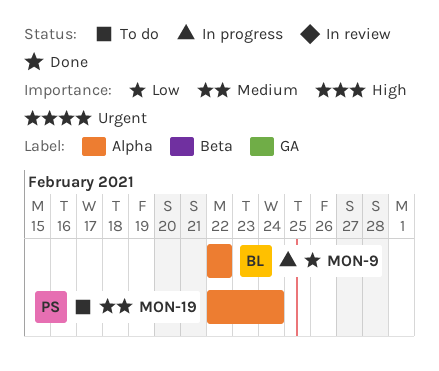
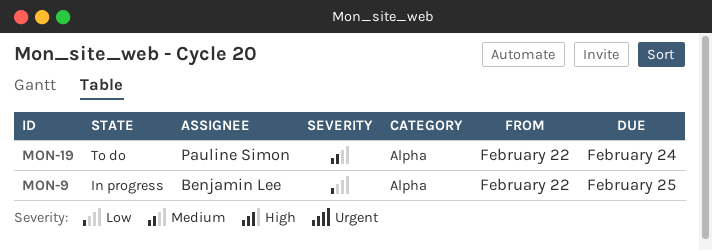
MON-9, due: Feb 22 -> Feb 25

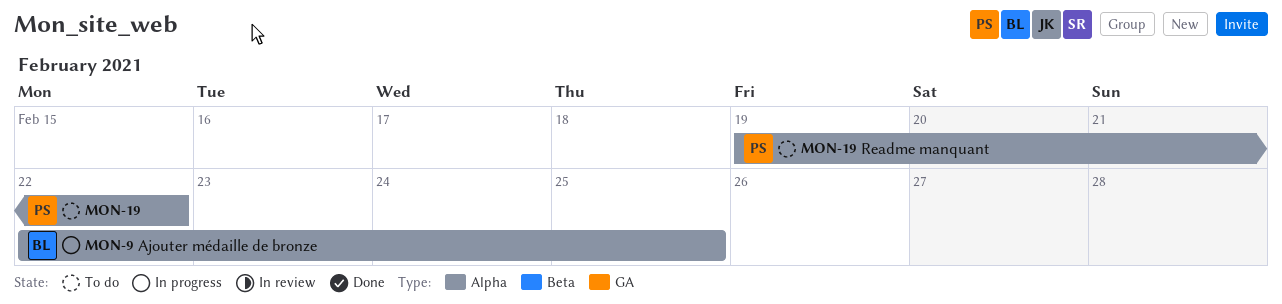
MON-19, start: Feb 22 -> Feb 19
MON-19, due: Feb 24 -> Feb 22

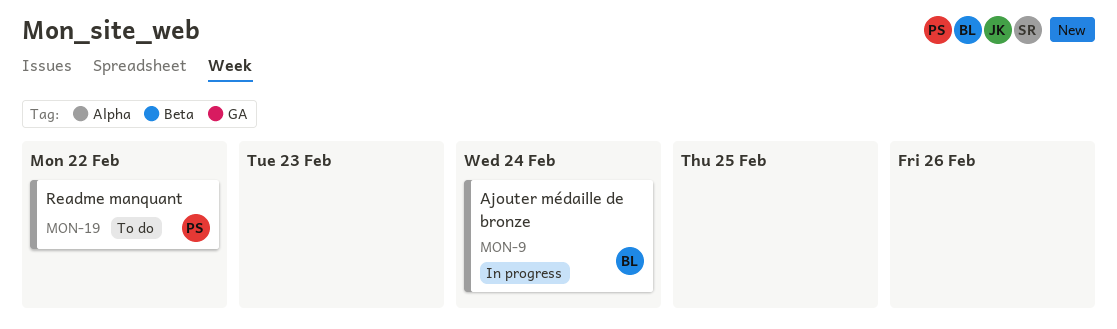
MON-9, due: Feb 25 -> Feb 24

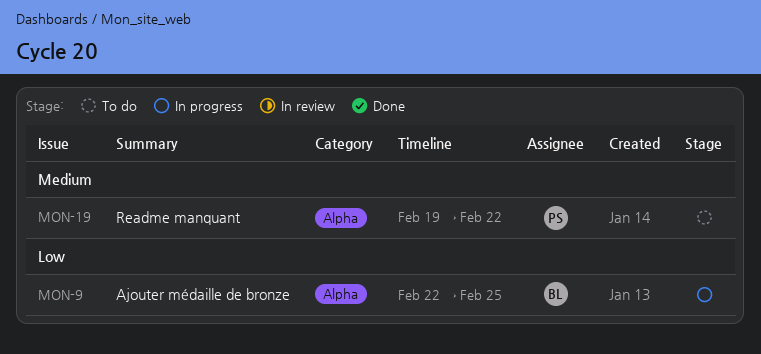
MON-9, due: Feb 24 -> Feb 25

